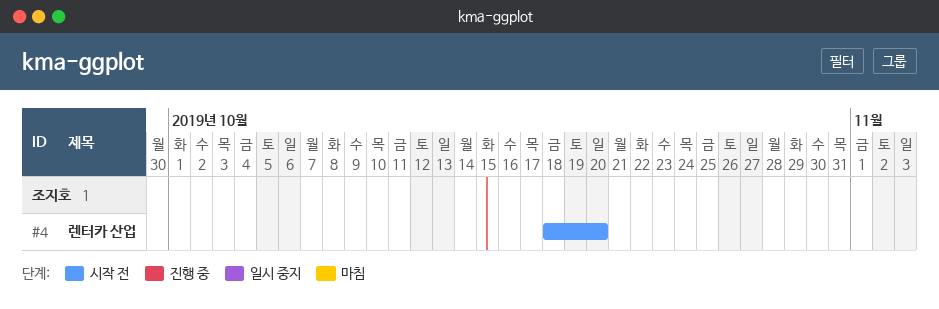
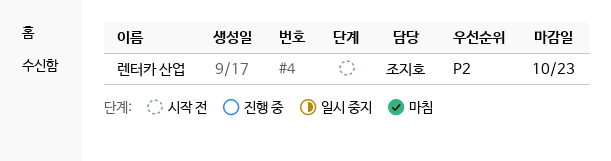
#4, due: Oct 20 -> Oct 23

